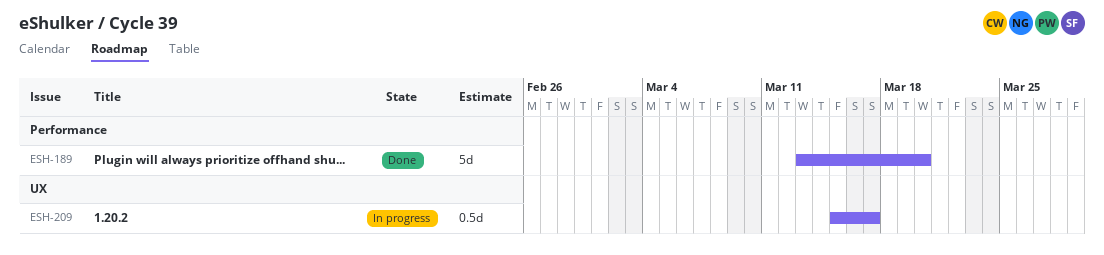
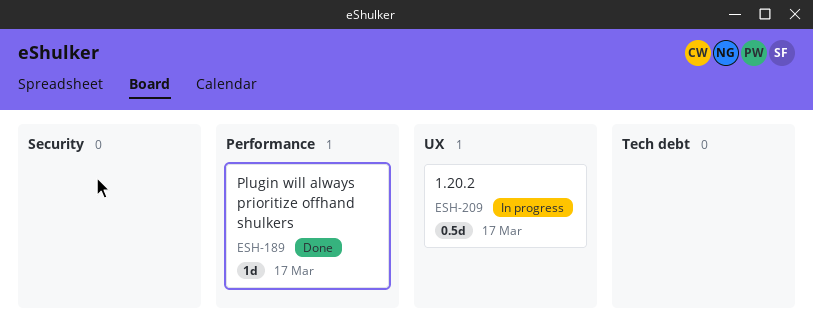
ESH-189, estimate: 5d -> 1d
ESH-189, due: Mar 20 -> Mar 17

